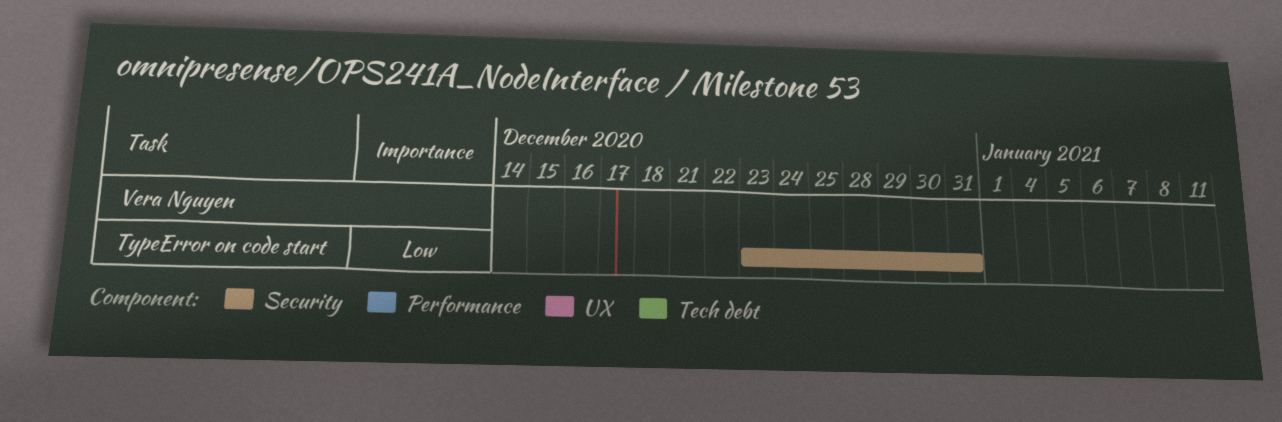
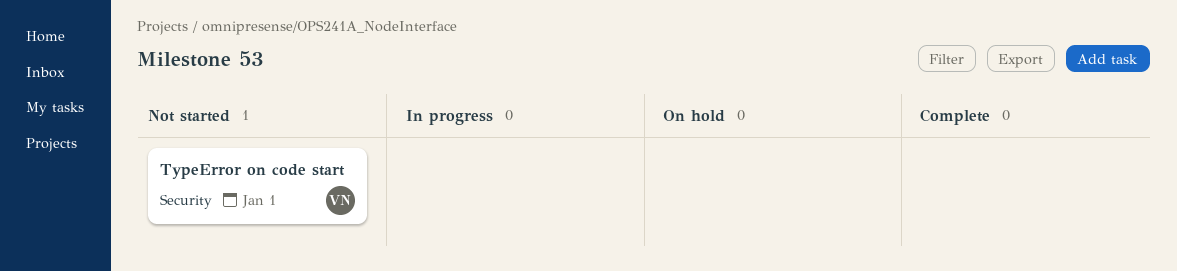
TypeError on code start, due: Dec 31 -> Jan 1

